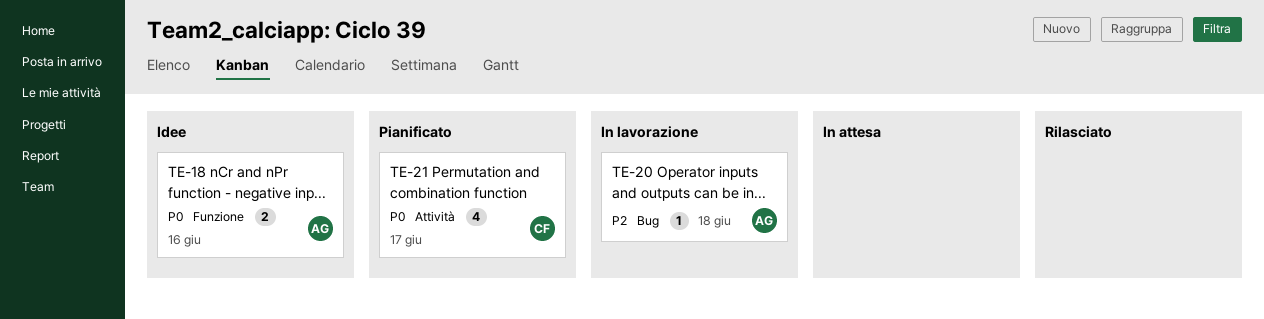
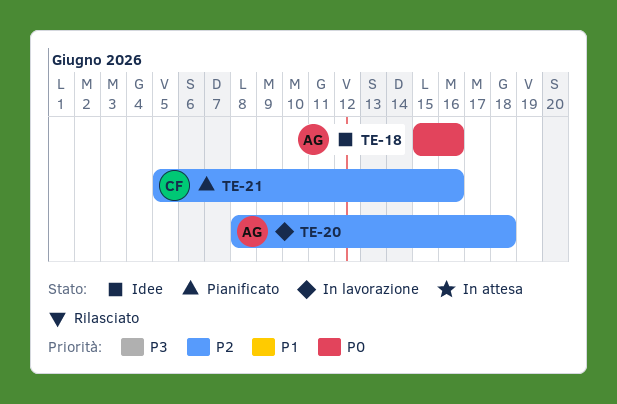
TE-21, priority: P0 -> P2
TE-21, due: Jun 17 -> Jun 16

